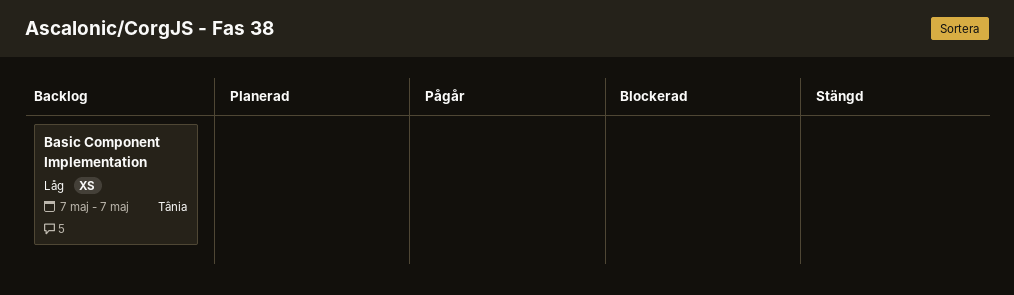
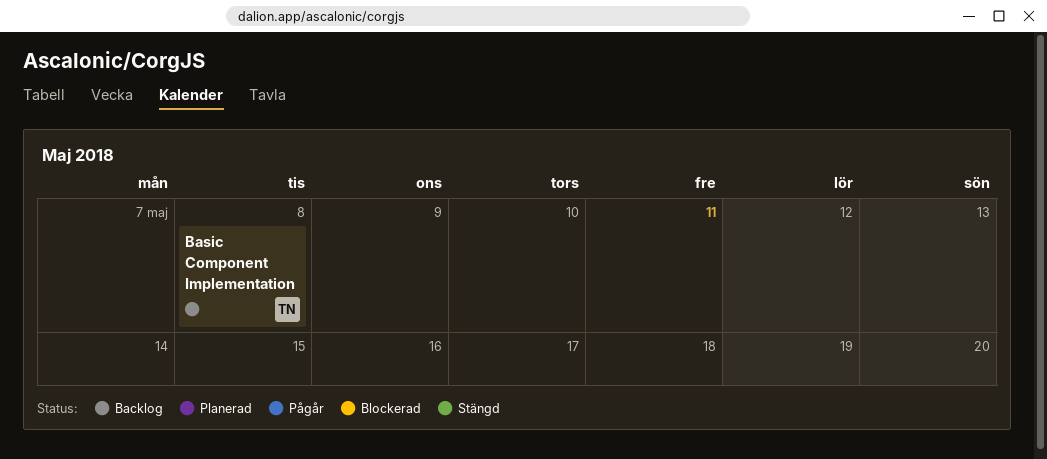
Basic Component Implementation, due: May 7 -> May 8

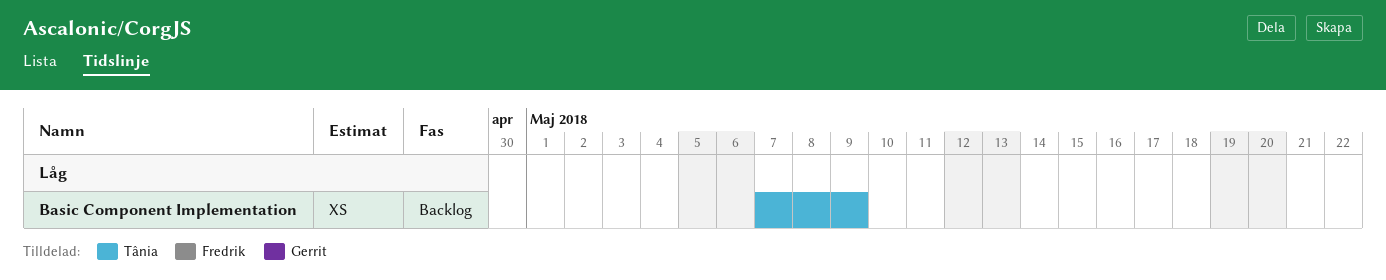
Basic Component Implementation, due: May 8 -> May 9

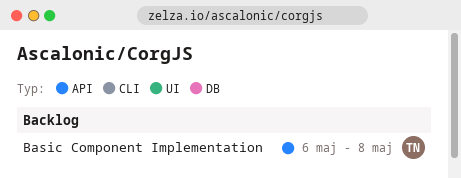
Basic Component Implementation, start: May 7 -> May 6
Basic Component Implementation, due: May 9 -> May 8

